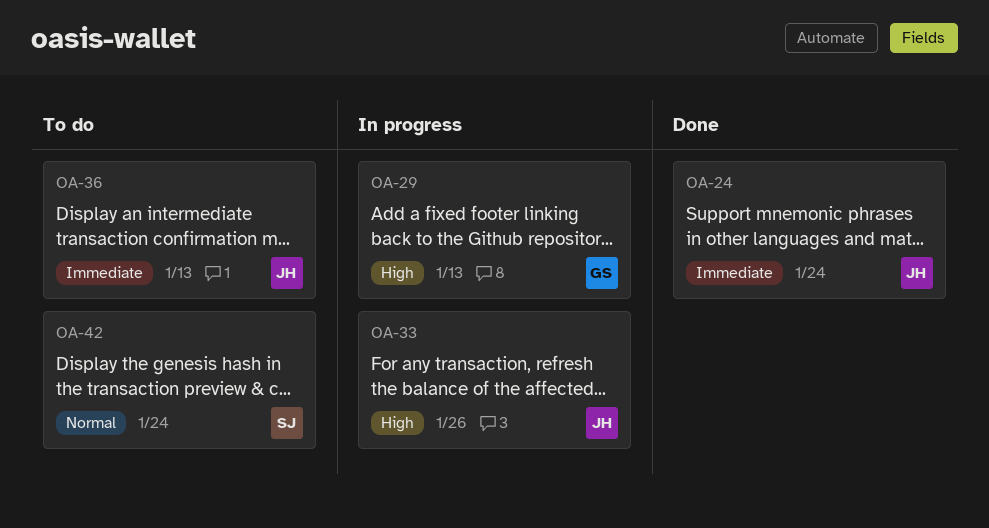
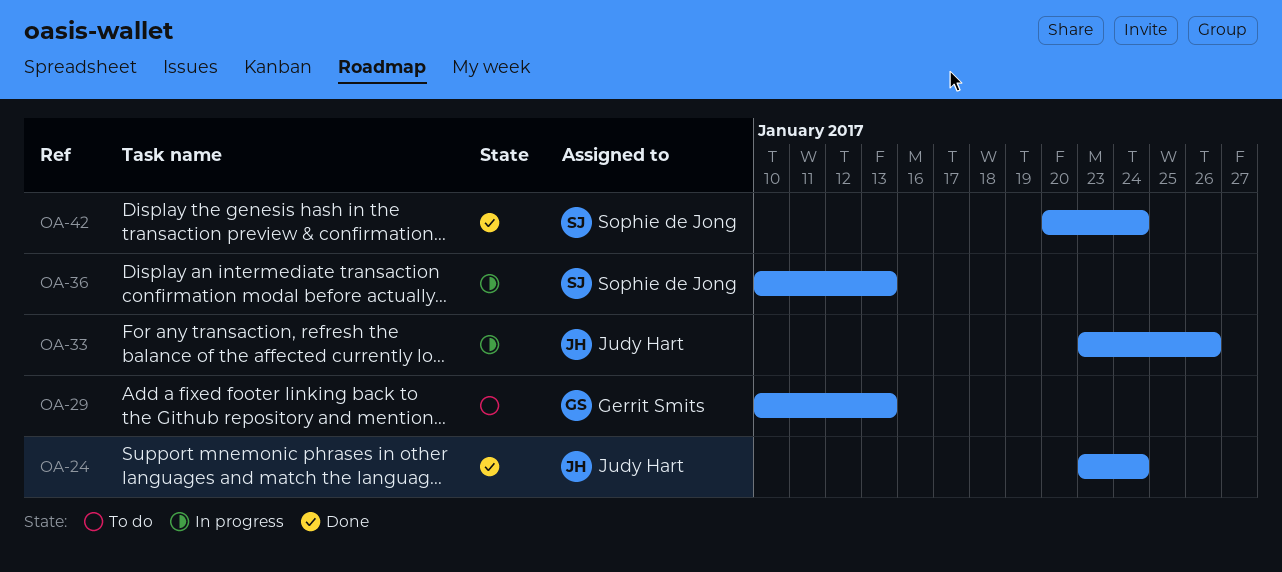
OA-29, status: In progress -> To do
OA-36, status: To do -> In progress
OA-36, owner: Judy Hart -> Sophie de Jong
OA-42, status: To do -> Done

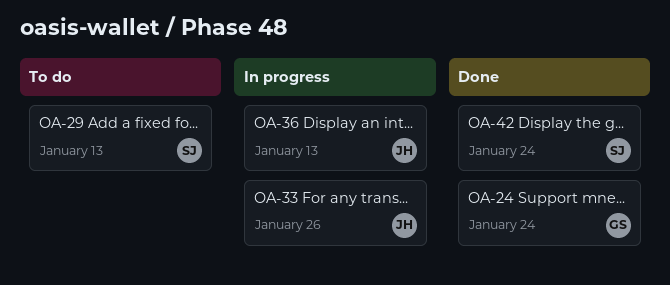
OA-24, owner: Judy Hart -> Gerrit Smits
OA-29, owner: Gerrit Smits -> Sophie de Jong
OA-36, owner: Sophie de Jong -> Judy Hart

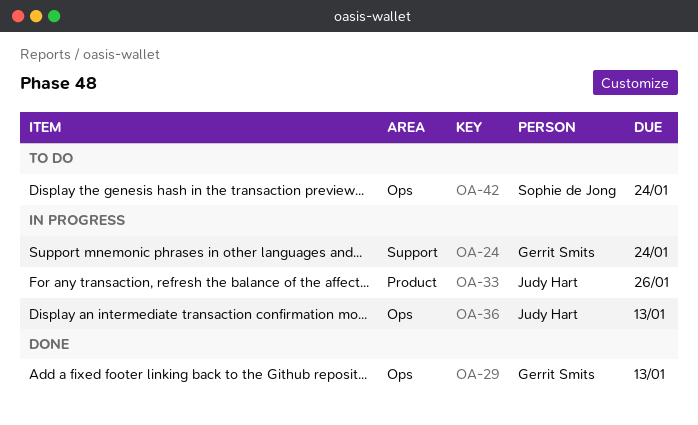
OA-24, status: Done -> In progress
OA-29, status: To do -> Done
OA-29, owner: Sophie de Jong -> Gerrit Smits
OA-42, status: Done -> To do

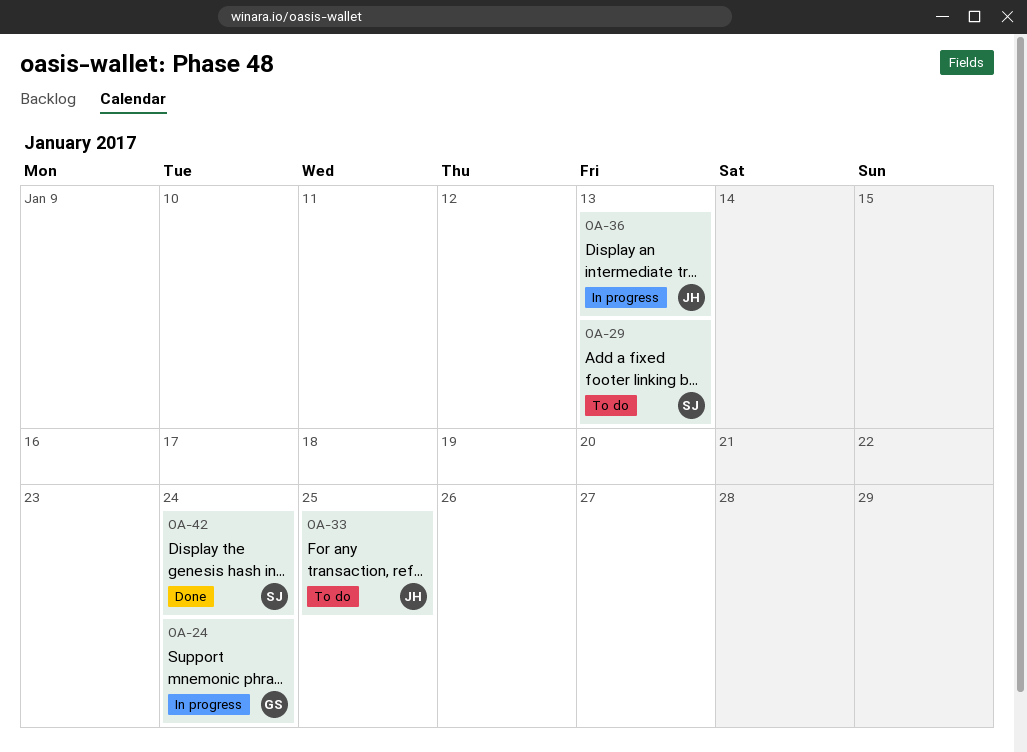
OA-29, status: Done -> To do
OA-29, owner: Gerrit Smits -> Sophie de Jong
OA-33, status: In progress -> To do
OA-33, due: Jan 26 -> Jan 25
OA-42, status: To do -> Done

